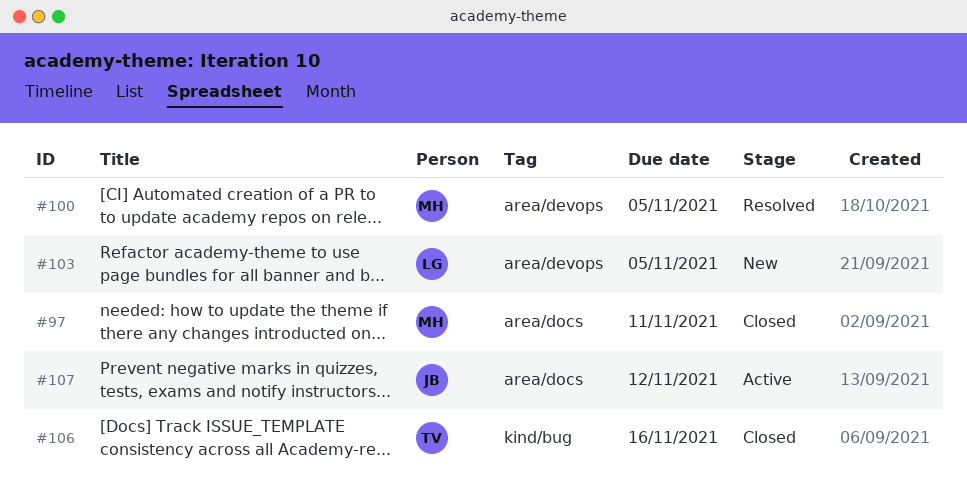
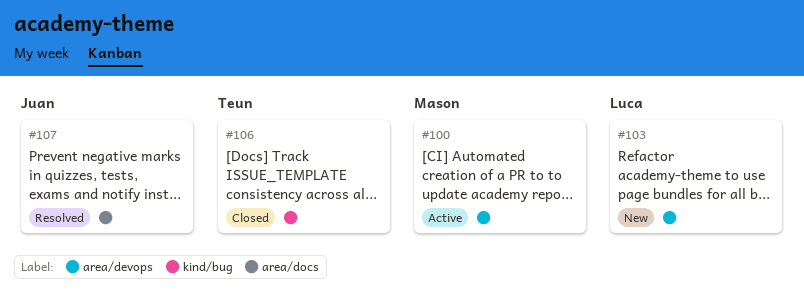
#97: present -> none
#100, status: Resolved -> Active
#107, status: Active -> Resolved

